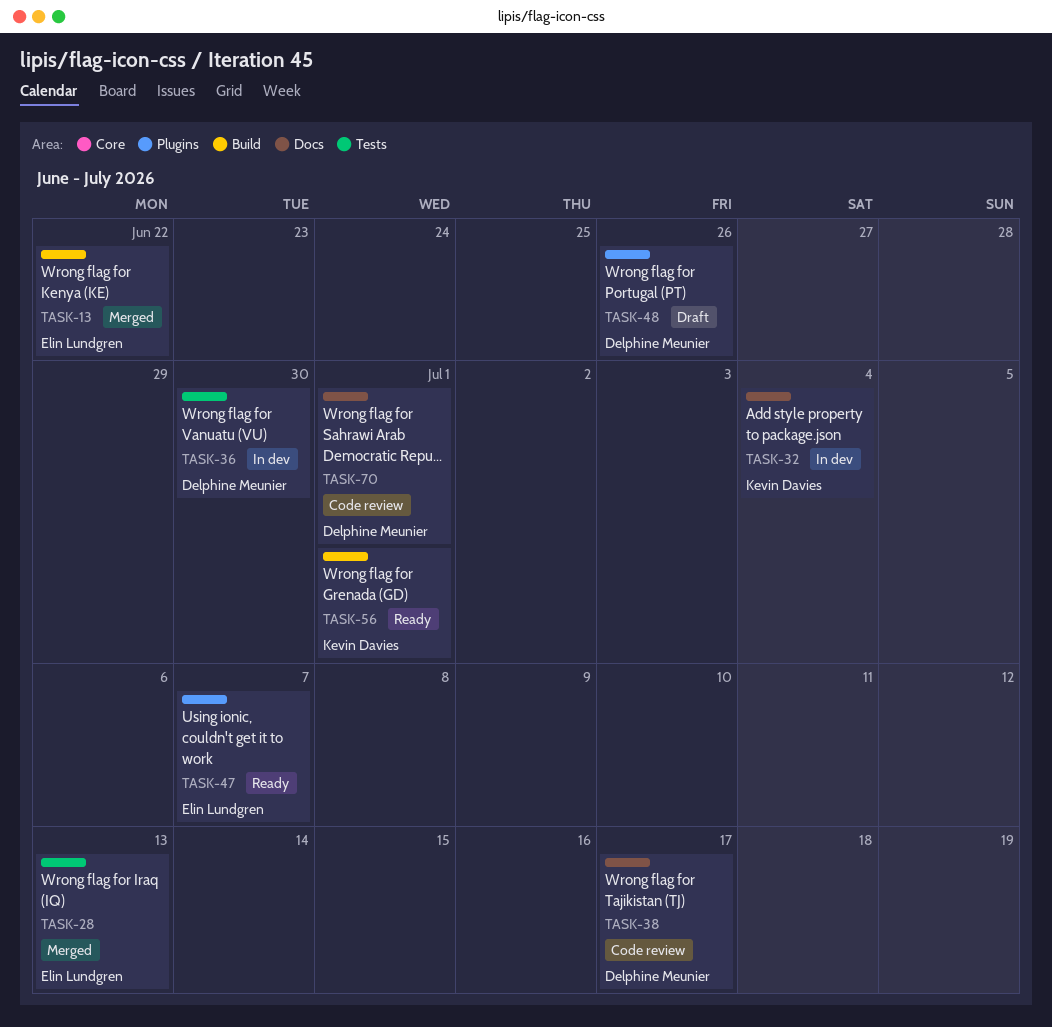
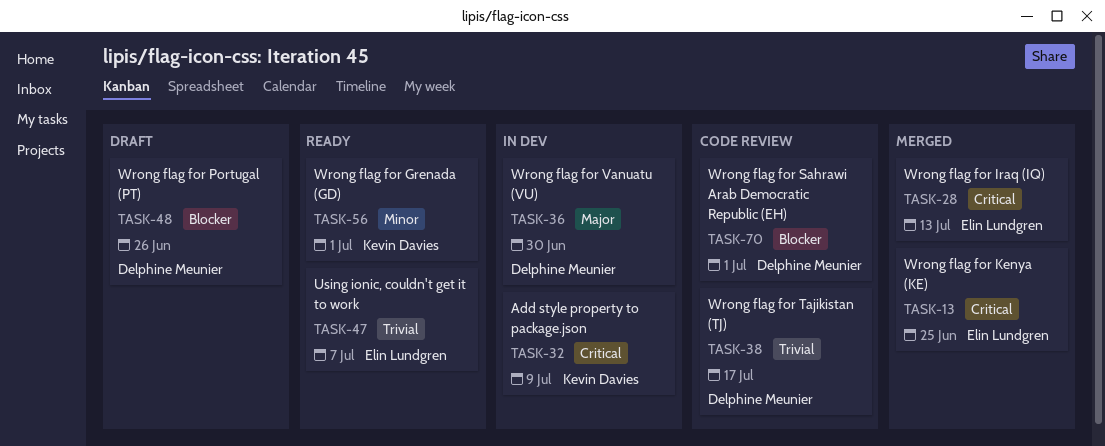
TASK-13, due: Jun 22 -> Jun 25
TASK-32, due: Jul 4 -> Jul 9

